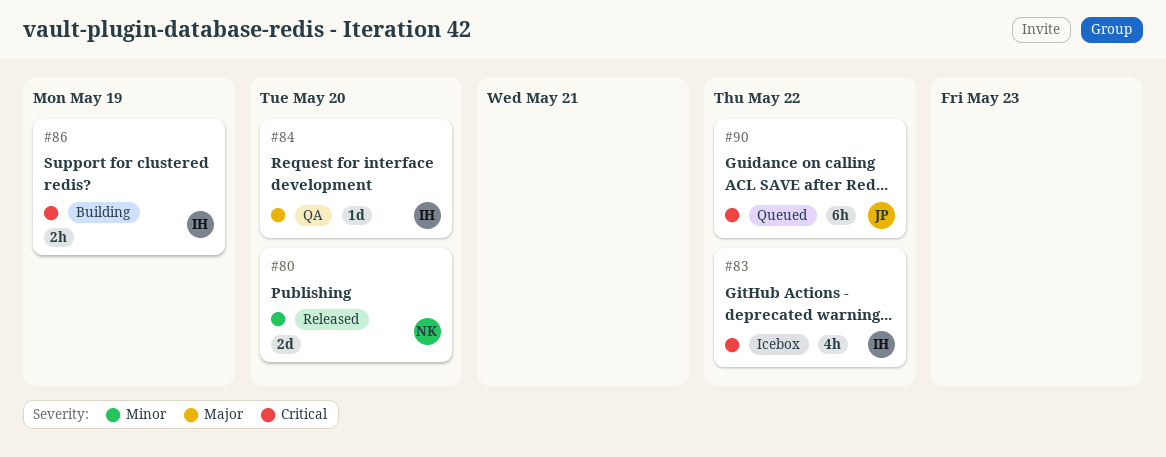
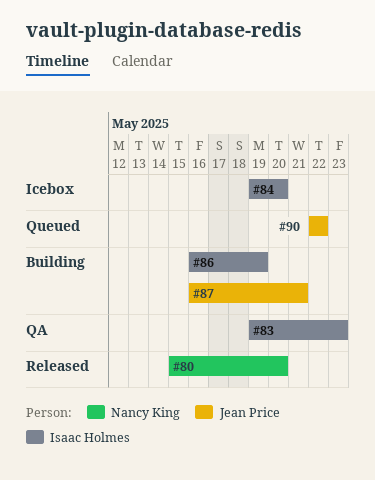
#83, status: Icebox -> QA
#83, due: May 22 -> May 23
#84, status: QA -> Icebox
#87: none -> present

